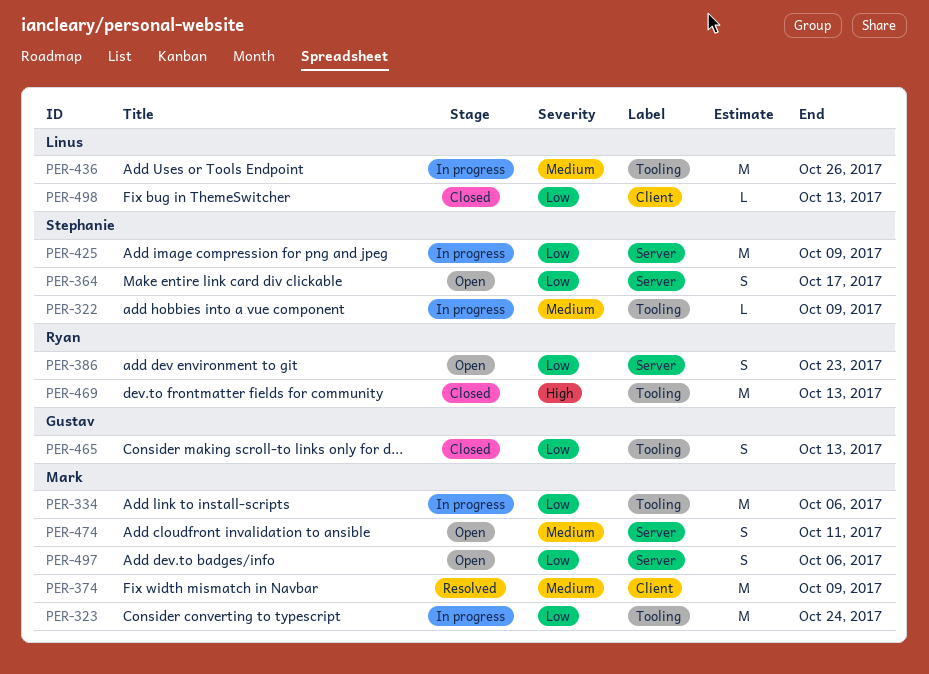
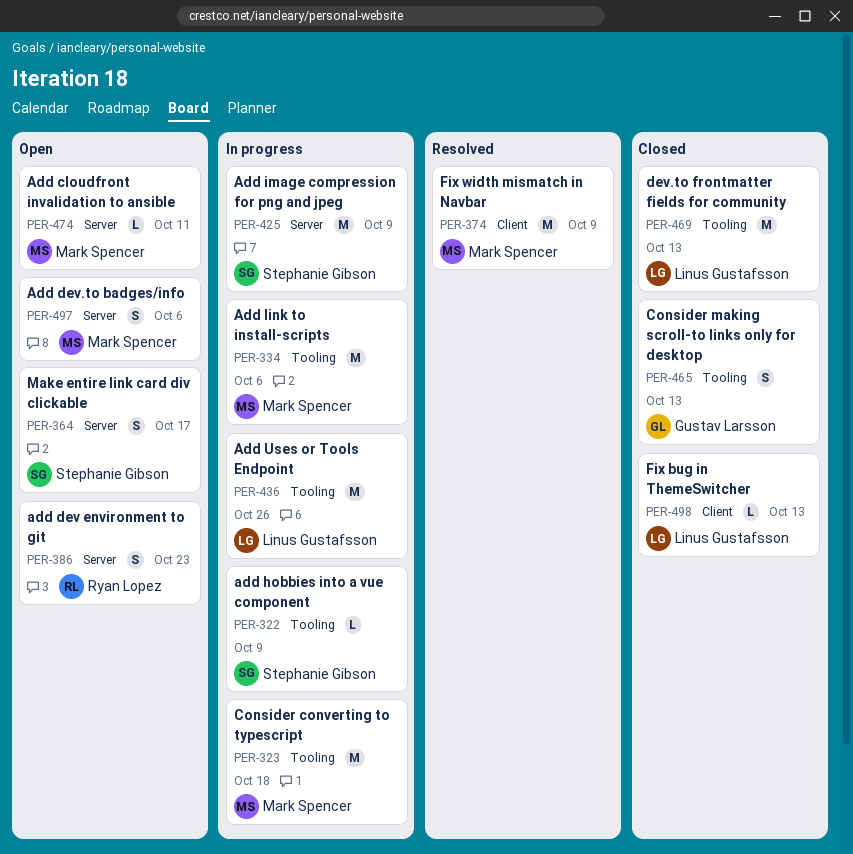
PER-323, due: Oct 24 -> Oct 18
PER-469, owner: Ryan Lopez -> Linus Gustafsson
PER-474, estimate: S -> L

